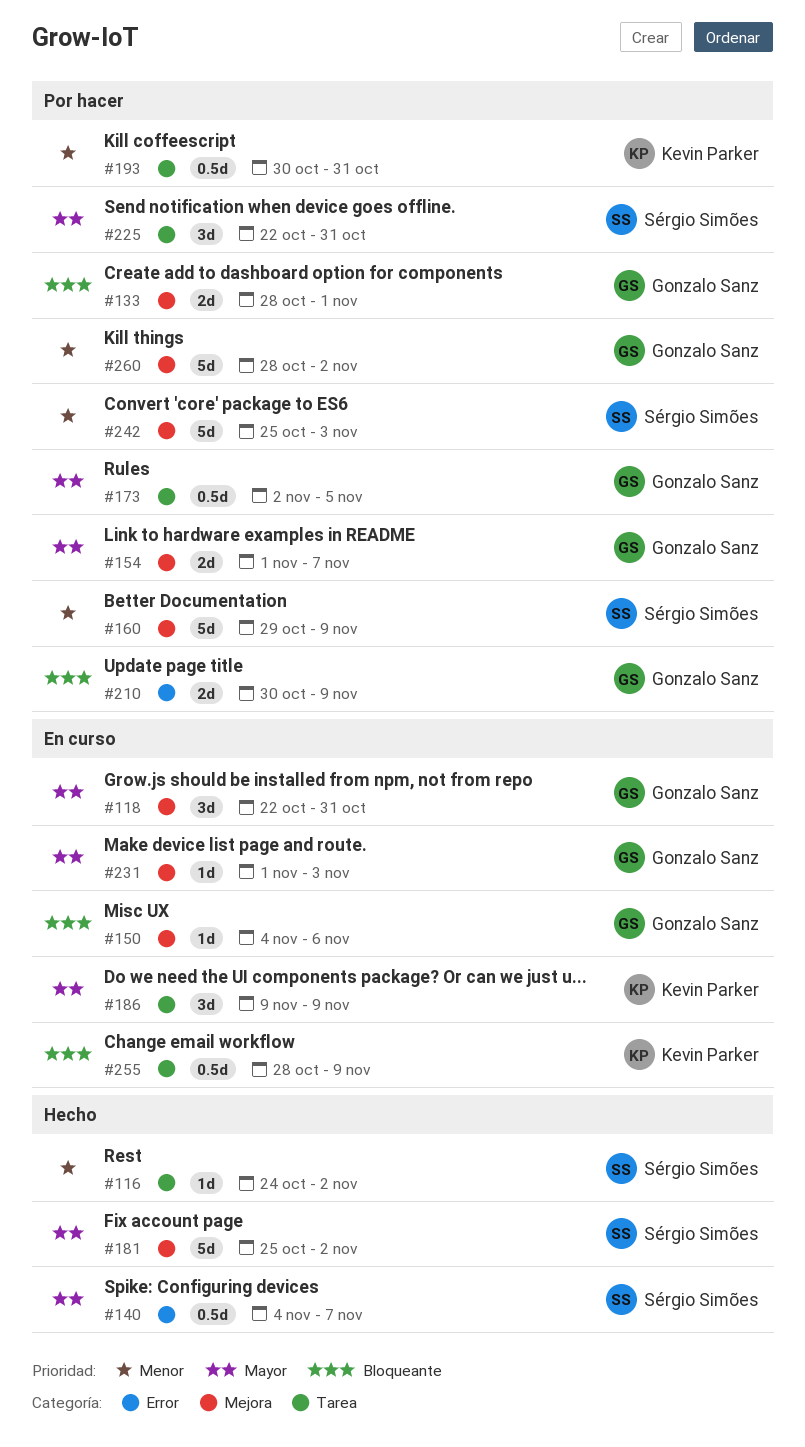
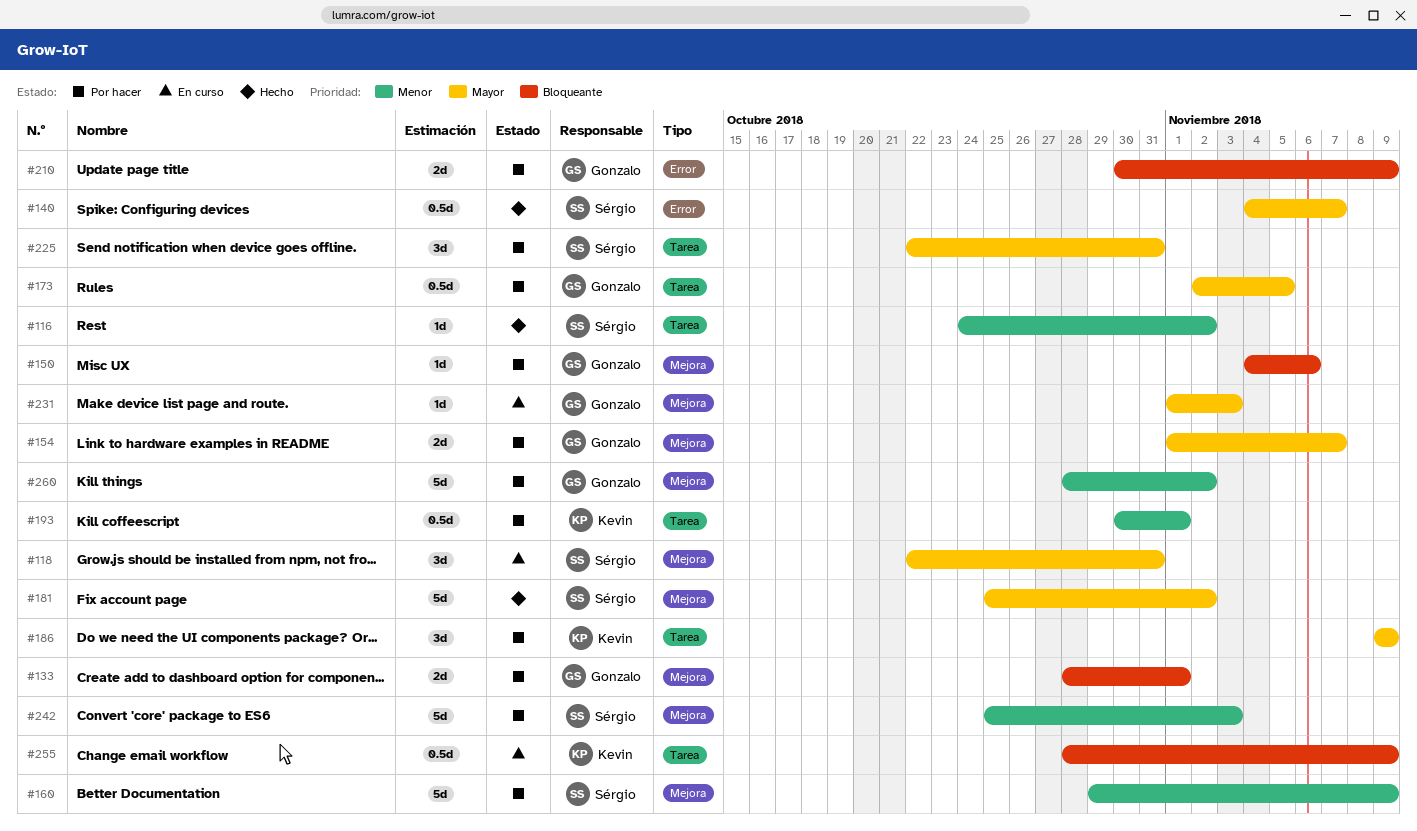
#118, owner: Gonzalo Sanz -> Sérgio Simões
#150, status: En curso -> Por hacer
#186, status: En curso -> Por hacer
#193, due: Oct 31 -> Nov 1

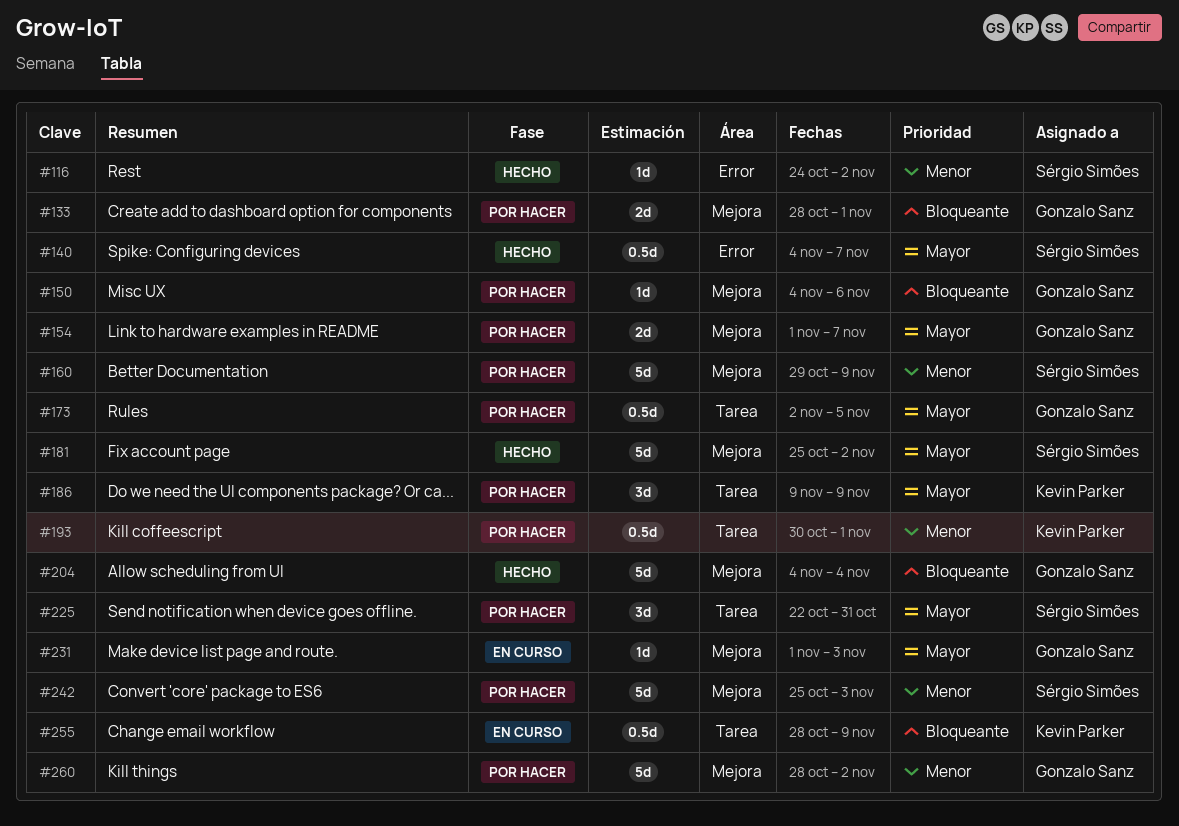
#116, label: Tarea -> Error
#118: present -> none
#204: none -> present
#210: present -> none

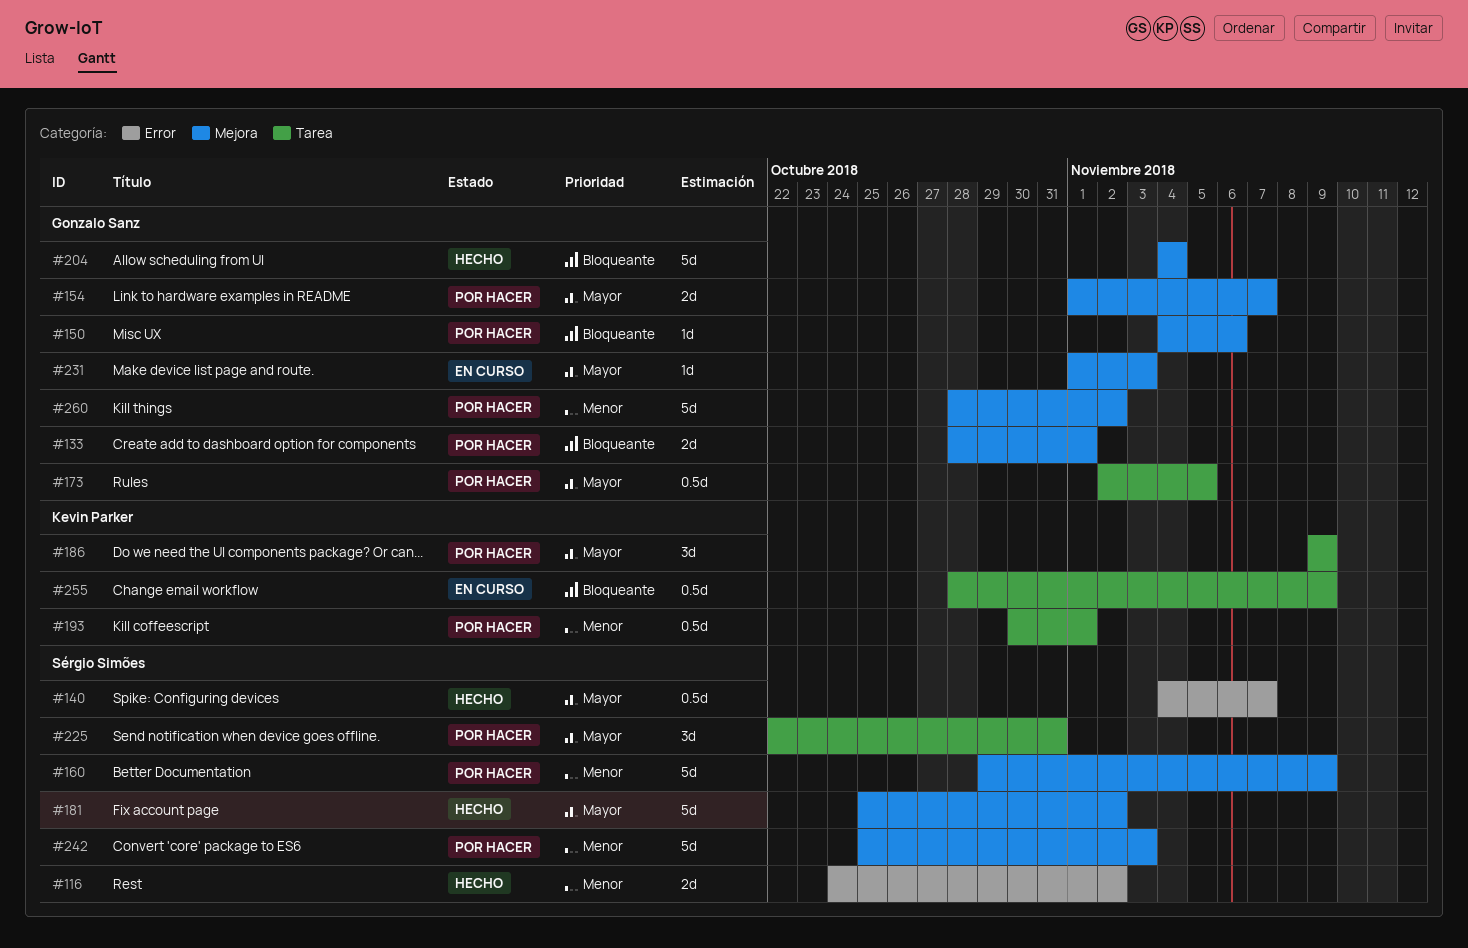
#116, estimate: 1d -> 2d

